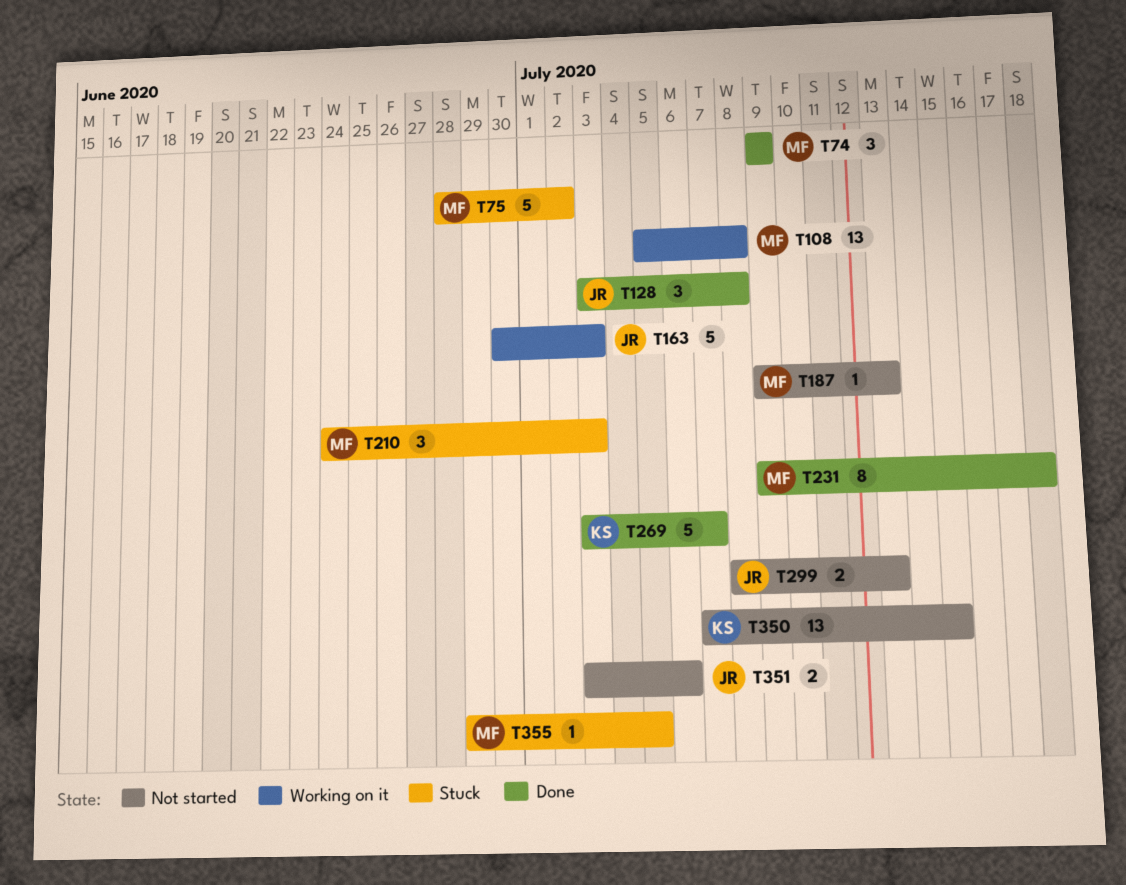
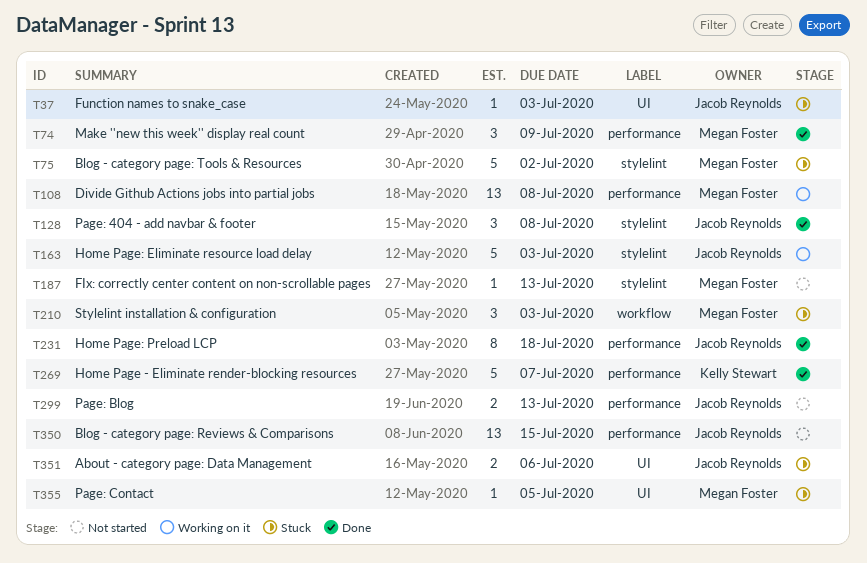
T37: none -> present
T231, owner: Megan Foster -> Jacob Reynolds
T350, owner: Kelly Stewart -> Jacob Reynolds
T351, status: Not started -> Stuck

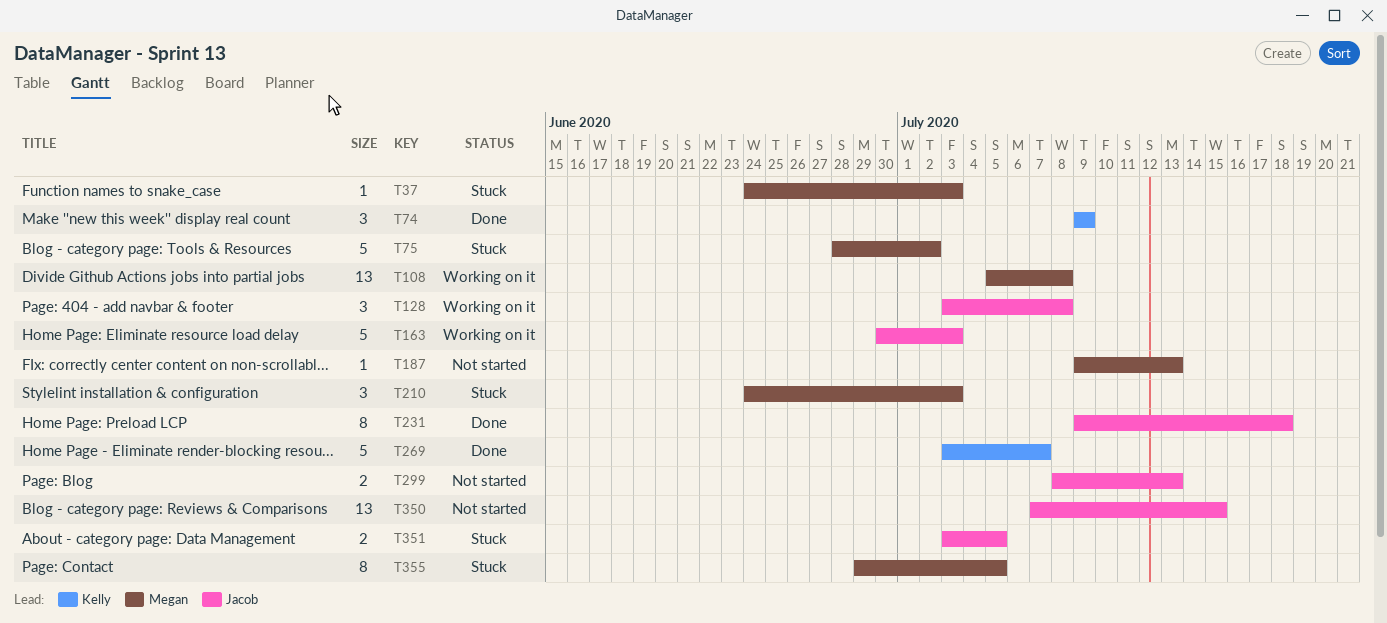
T37, owner: Jacob Reynolds -> Megan Foster
T74, owner: Megan Foster -> Kelly Stewart
T128, status: Done -> Working on it
T351, due: Jul 6 -> Jul 5
T355, estimate: 1 -> 8

